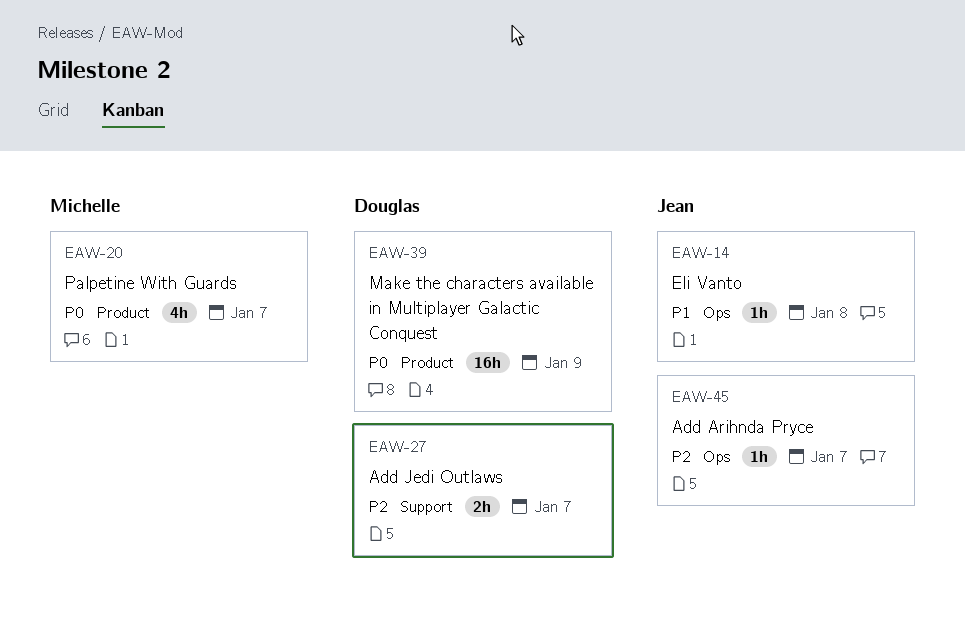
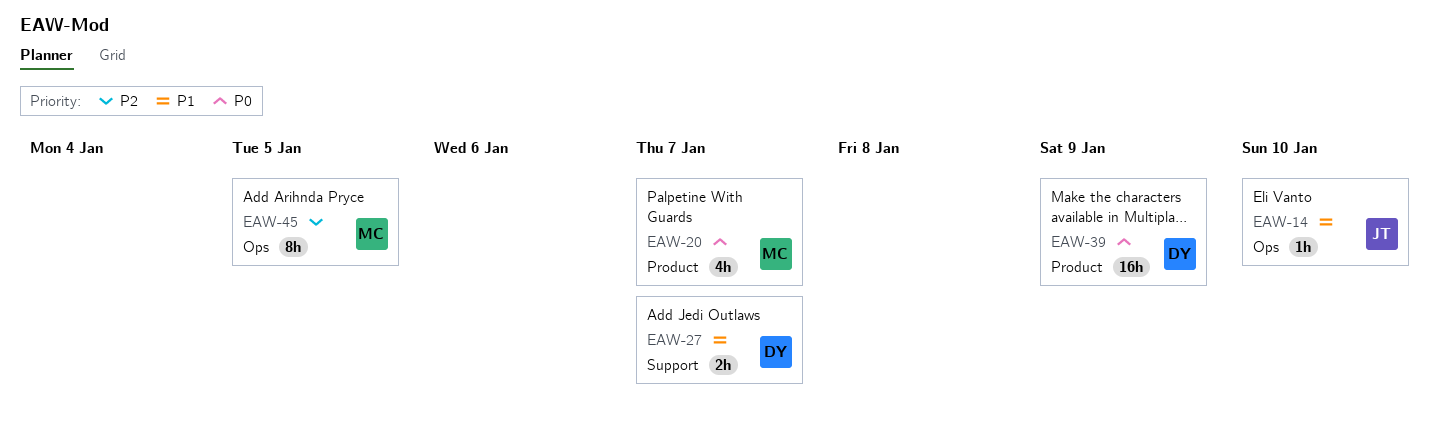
EAW-14, due: Jan 8 -> Jan 10
EAW-27, priority: P2 -> P1
EAW-45, owner: Jean -> Michelle
EAW-45, estimate: 1h -> 8h
EAW-45, due: Jan 7 -> Jan 5

